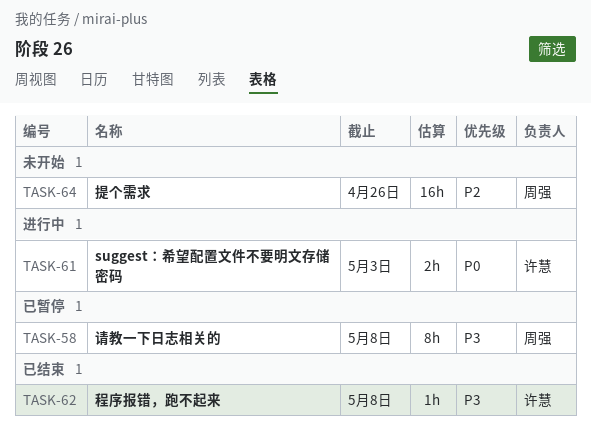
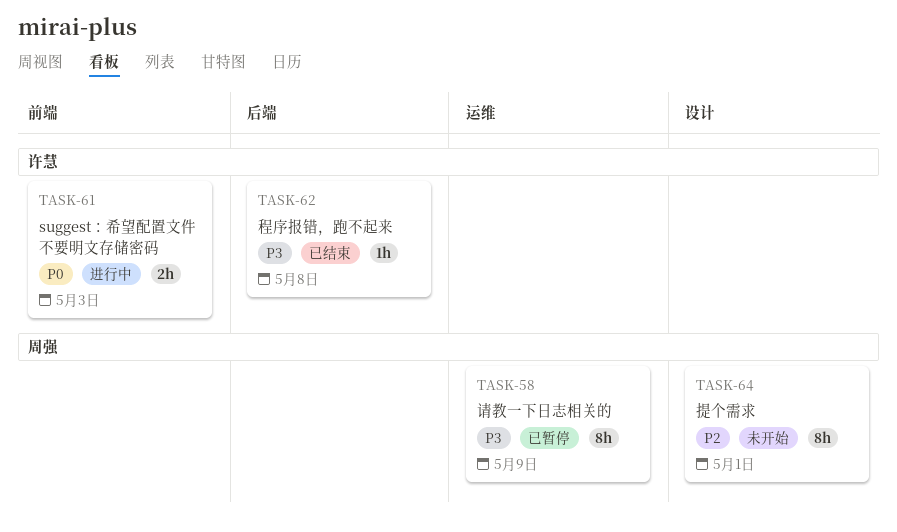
TASK-58, due: May 8 -> May 9
TASK-64, estimate: 16h -> 8h
TASK-64, due: Apr 26 -> May 1

